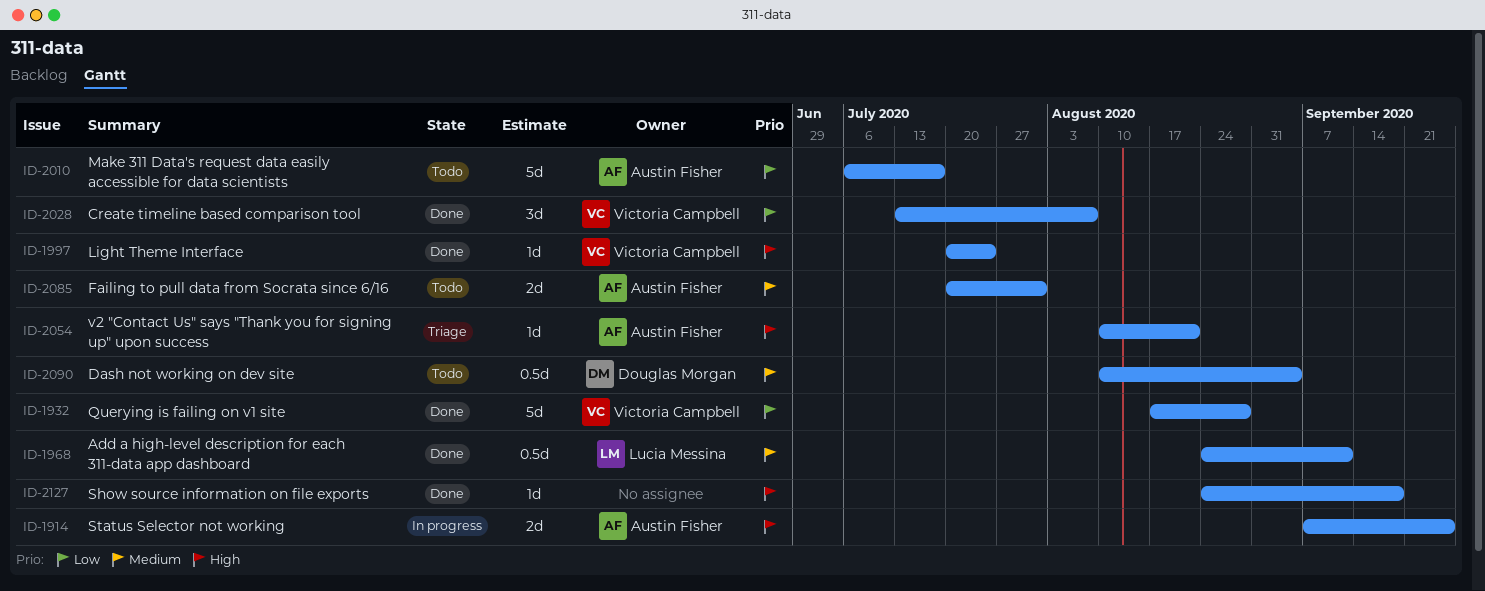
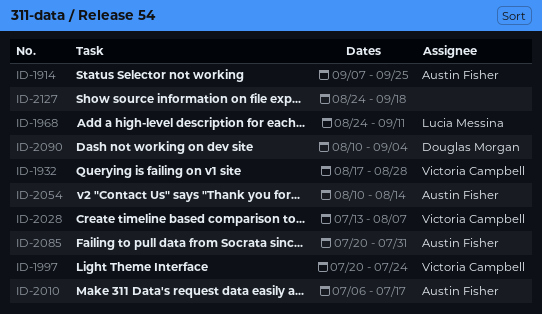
ID-2054, due: Aug 21 -> Aug 14

